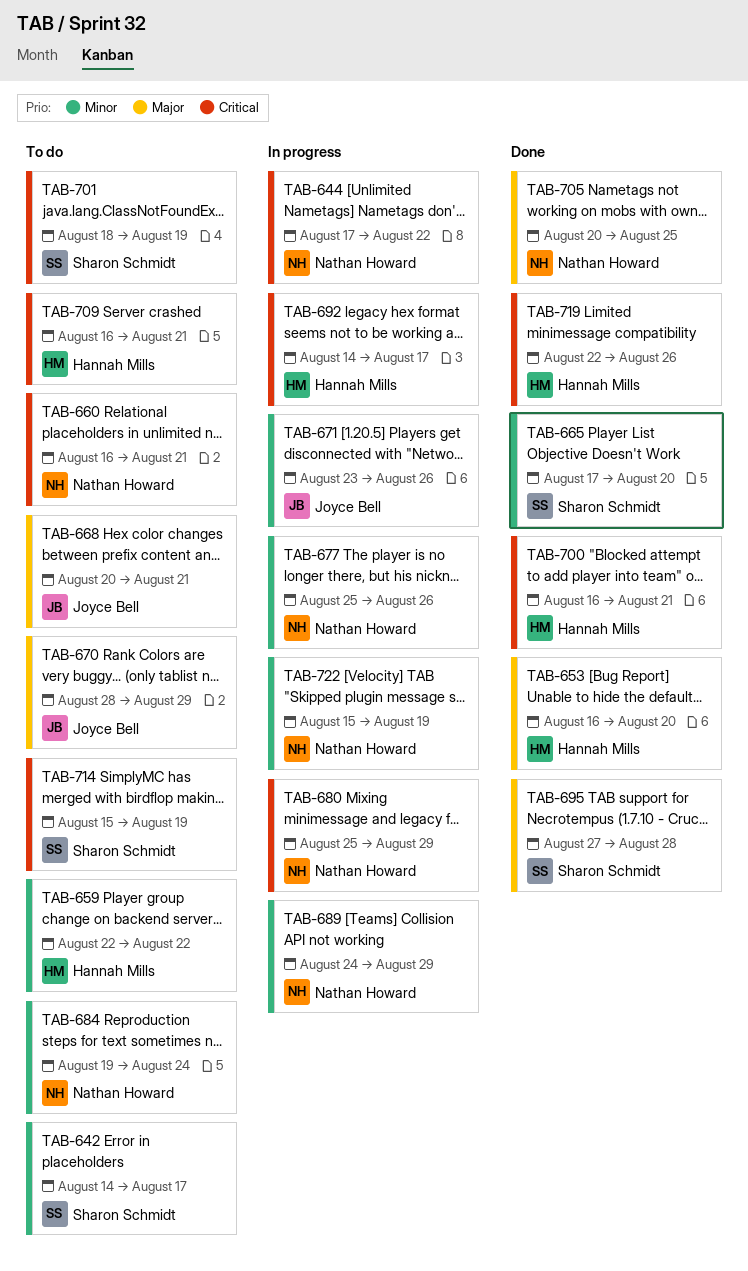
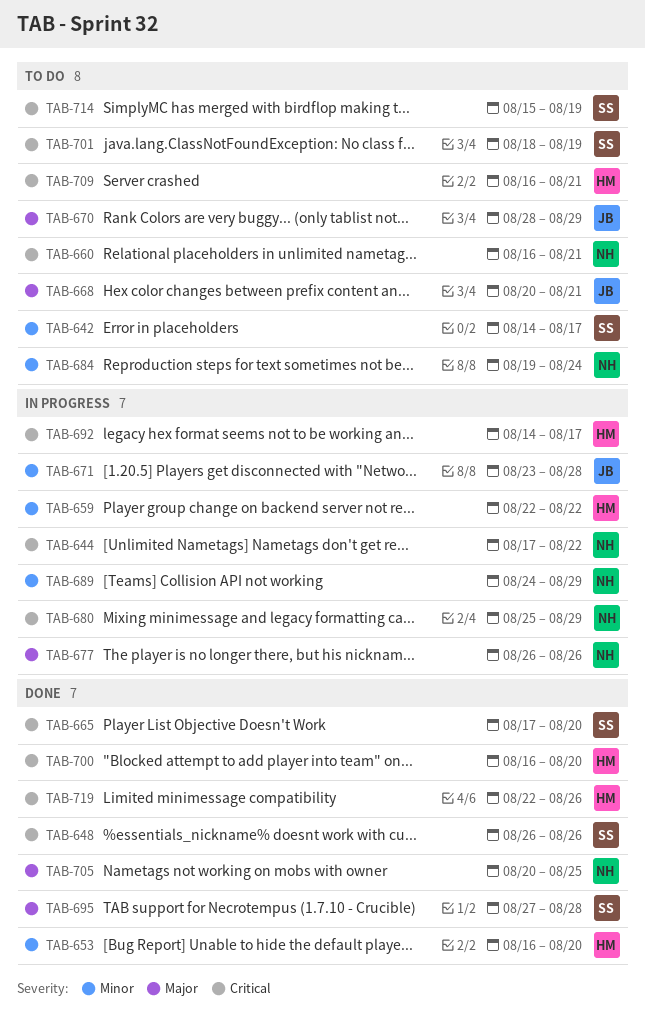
TAB-648: none -> present
TAB-653, priority: Major -> Minor
TAB-659, status: To do -> In progress
TAB-665, priority: Minor -> Critical
TAB-671, due: Aug 26 -> Aug 28
TAB-677, priority: Minor -> Major
TAB-677, start: Aug 25 -> Aug 26
TAB-700, due: Aug 21 -> Aug 20
TAB-722: present -> none

